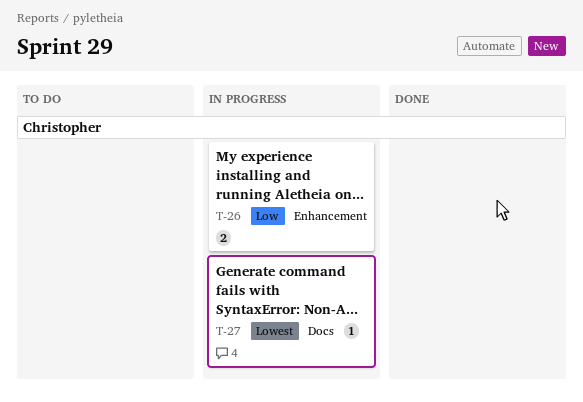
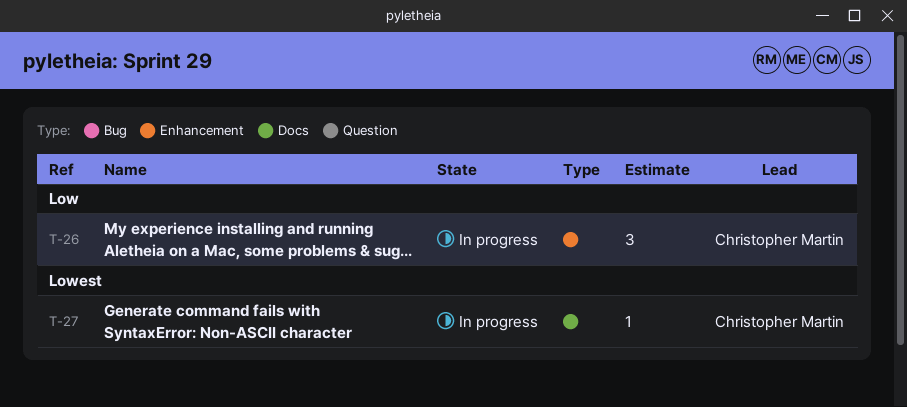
T-26, estimate: 2 -> 3

